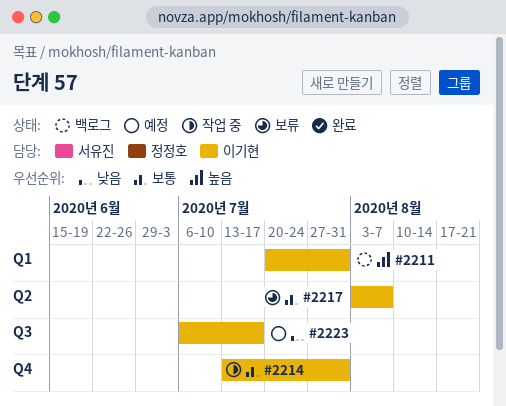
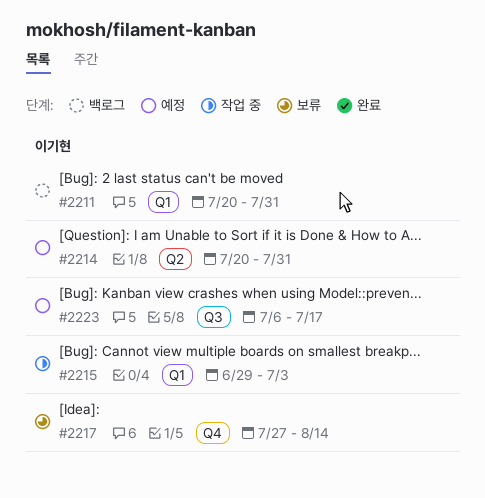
#2214, status: 작업 중 -> 예정
#2214, label: Q4 -> Q2
#2214, start: Jul 13 -> Jul 20
#2215: none -> present
#2217, label: Q2 -> Q4
#2217, start: Aug 3 -> Jul 27
#2217, due: Aug 7 -> Aug 14

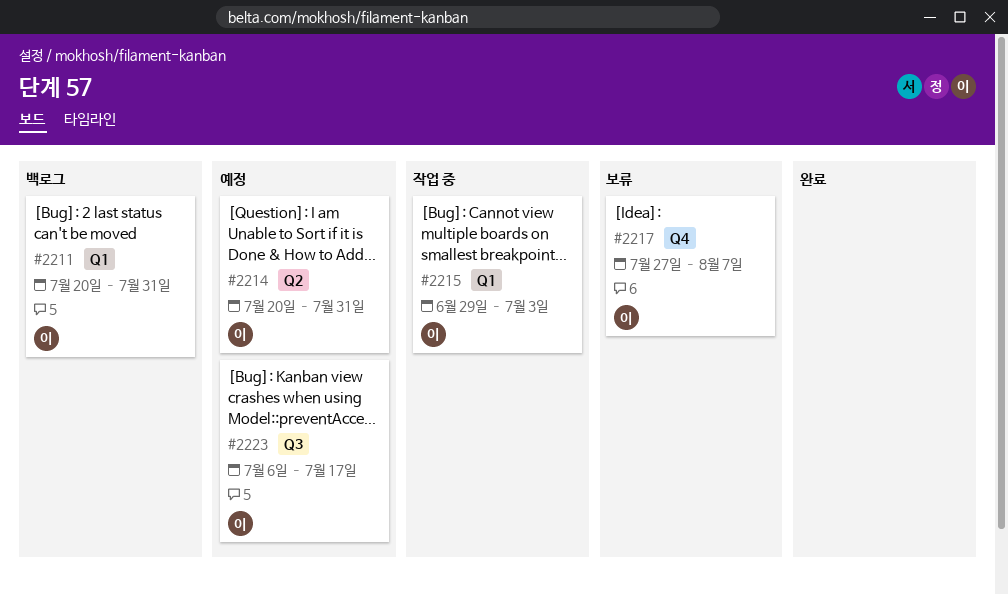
#2217, due: Aug 14 -> Aug 7

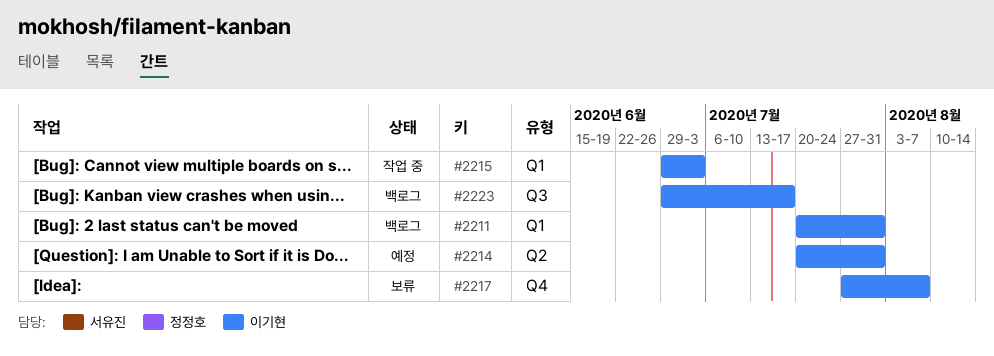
#2223, status: 예정 -> 백로그
#2223, start: Jul 6 -> Jun 29

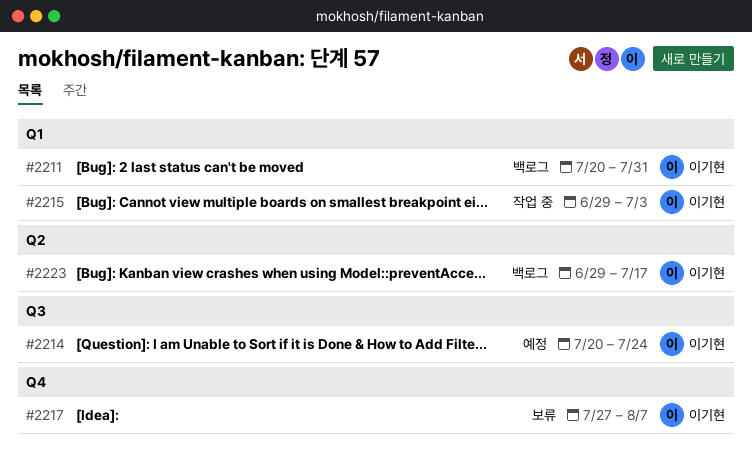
#2214, label: Q2 -> Q3
#2214, due: Jul 31 -> Jul 24
#2223, label: Q3 -> Q2

